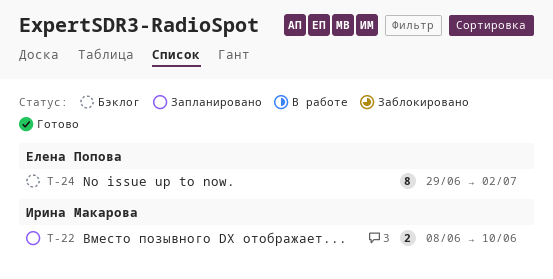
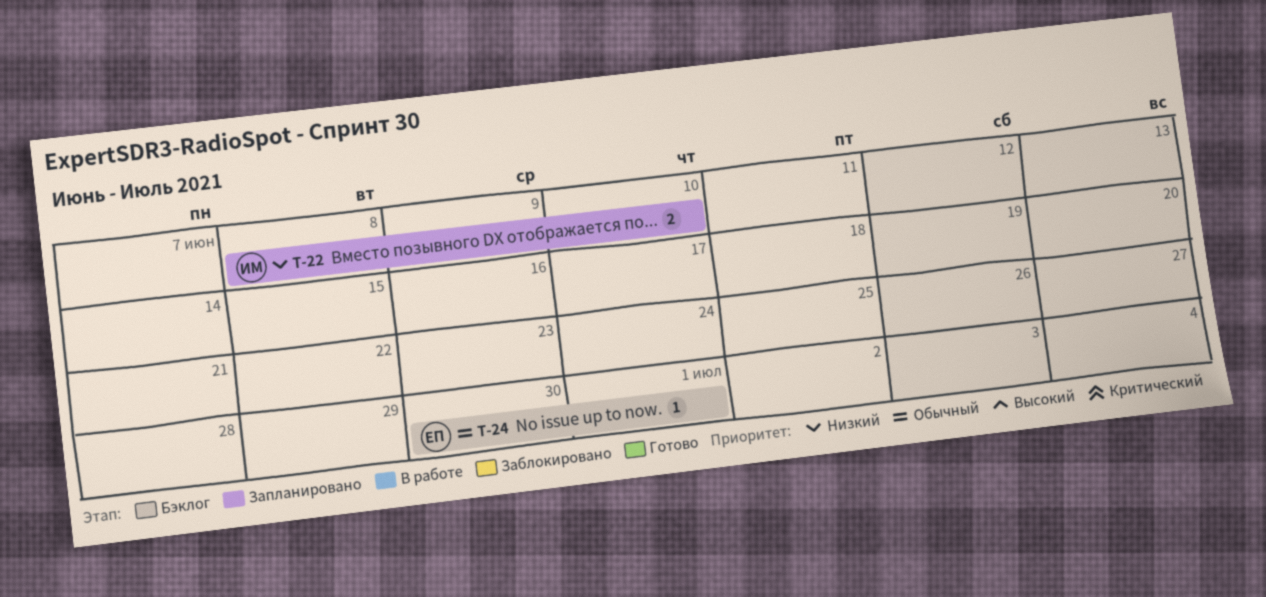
T-24, estimate: 8 -> 1
T-24, start: Jun 29 -> Jun 30
T-24, due: Jul 2 -> Jul 1

